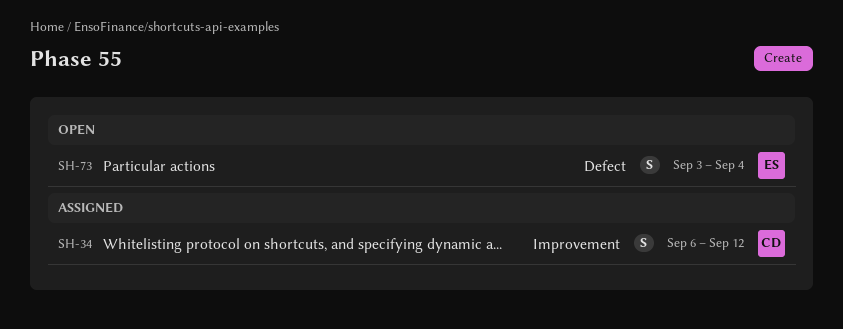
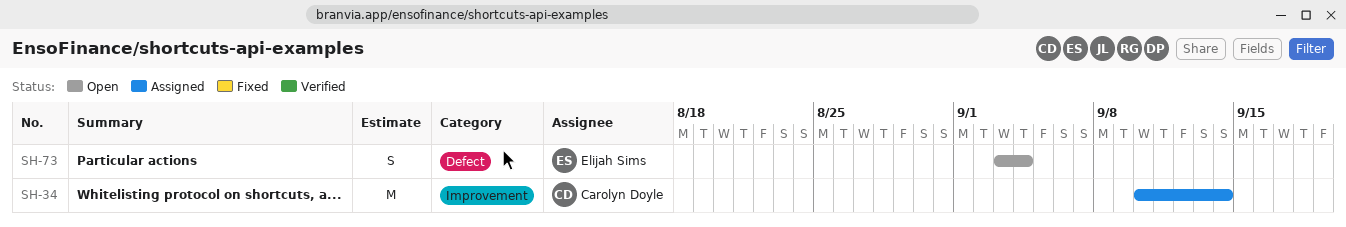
SH-34, estimate: S -> M
SH-34, start: Sep 6 -> Sep 10
SH-34, due: Sep 12 -> Sep 14

